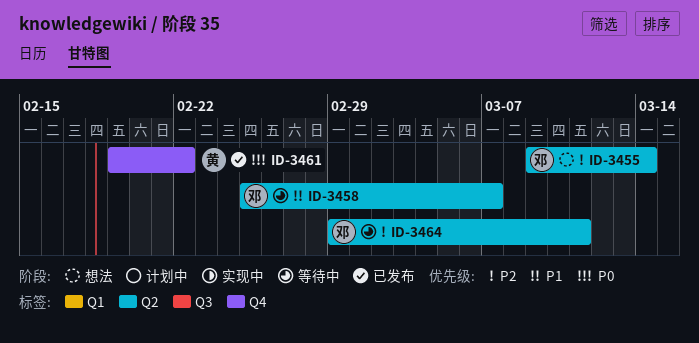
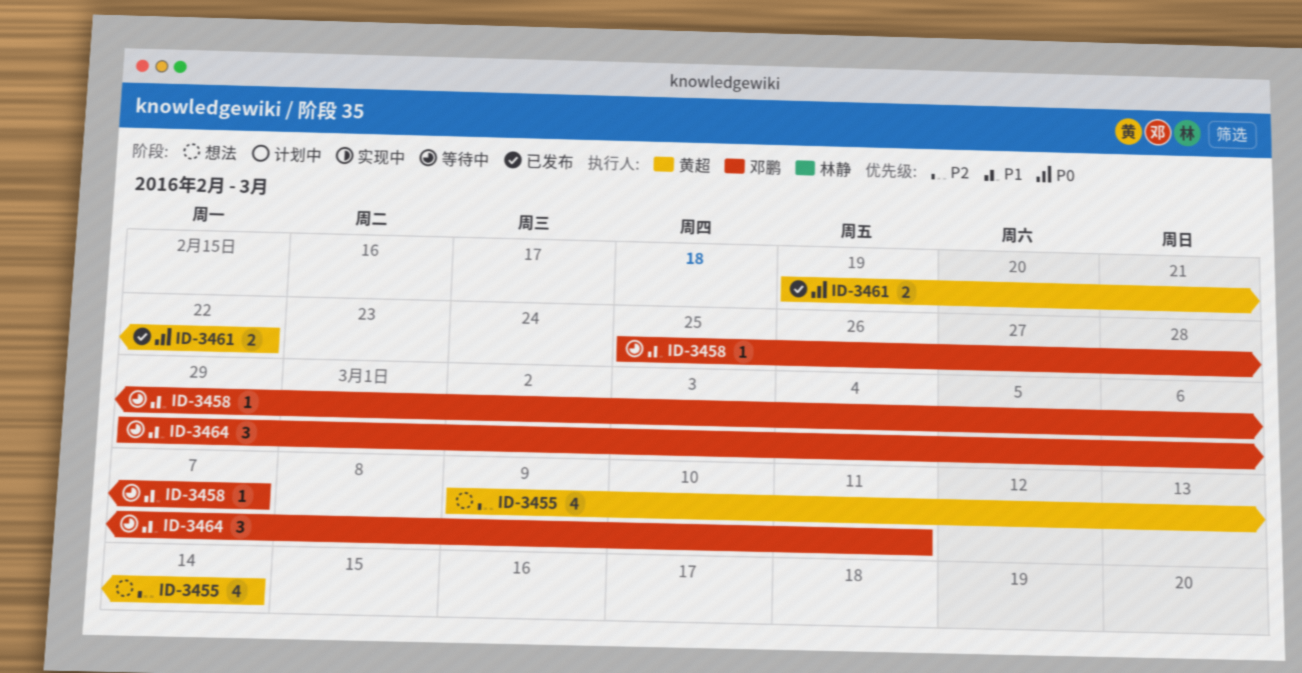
ID-3455, owner: 邓鹏 -> 黄超
ID-3464, priority: P2 -> P1

